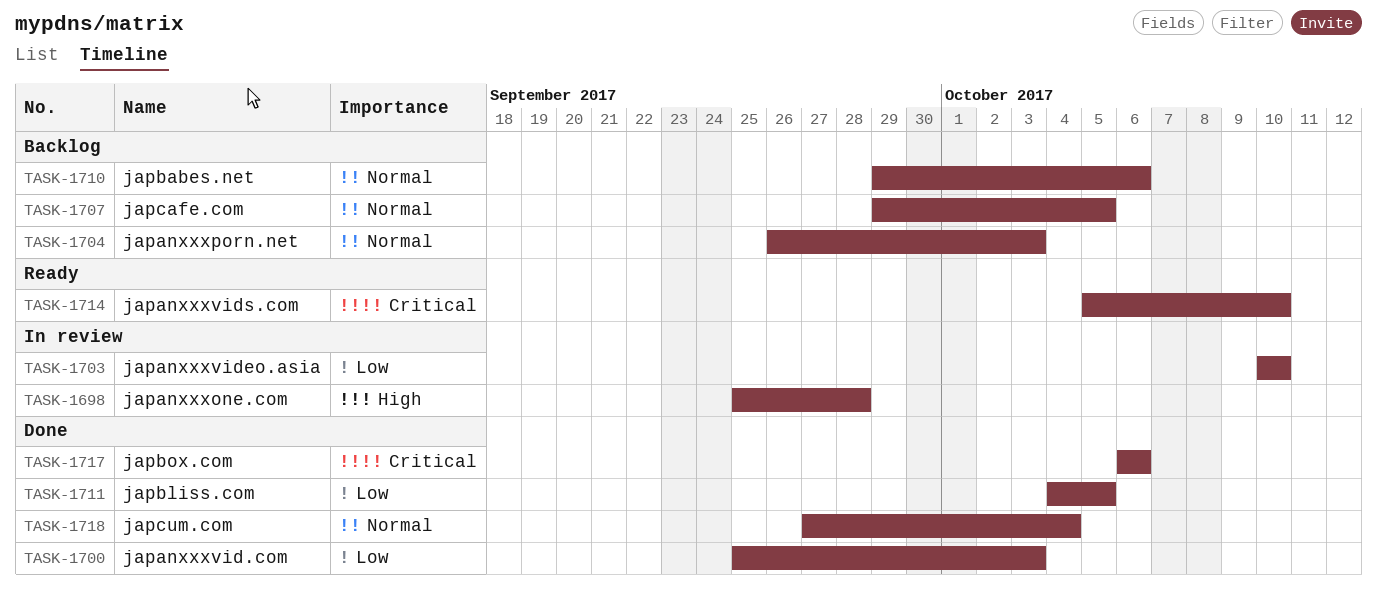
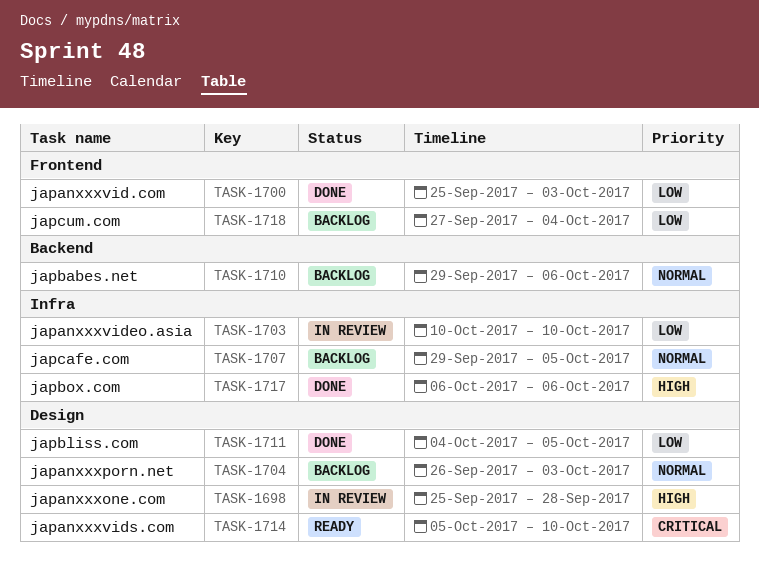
TASK-1717, priority: Critical -> High
TASK-1718, status: Done -> Backlog
TASK-1718, priority: Normal -> Low

